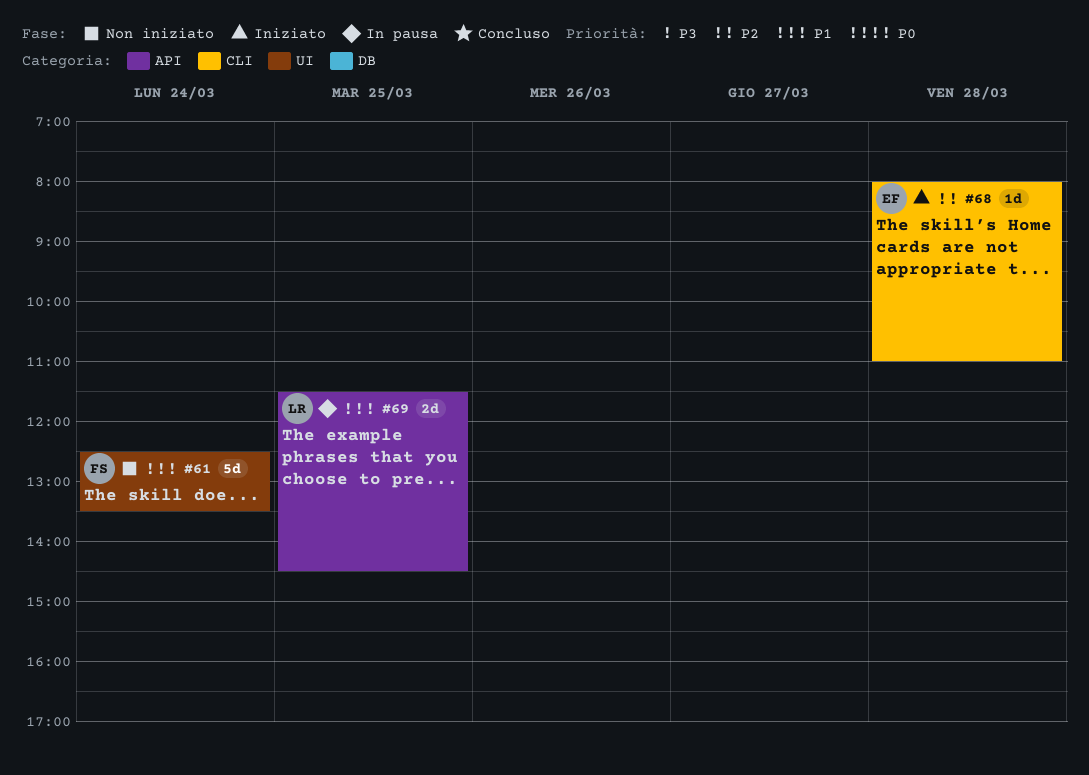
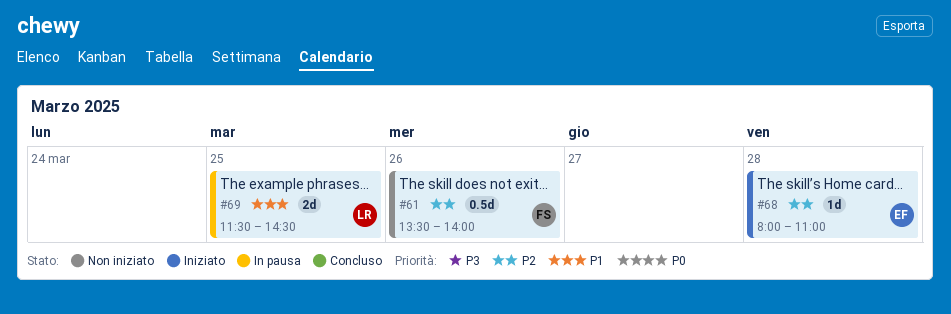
#61, priority: P1 -> P2
#61, estimate: 5d -> 0.5d
#61, day: Mar 24 -> Mar 26
#61, begins: 12:30 -> 13:30
#61, ends: 13:30 -> 14:00

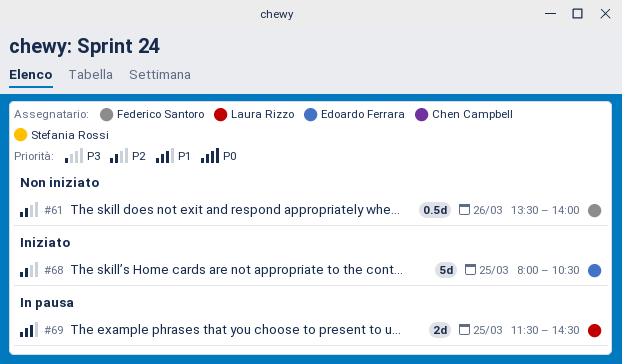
#68, estimate: 1d -> 5d
#68, day: Mar 28 -> Mar 25
#68, ends: 11:00 -> 10:30

